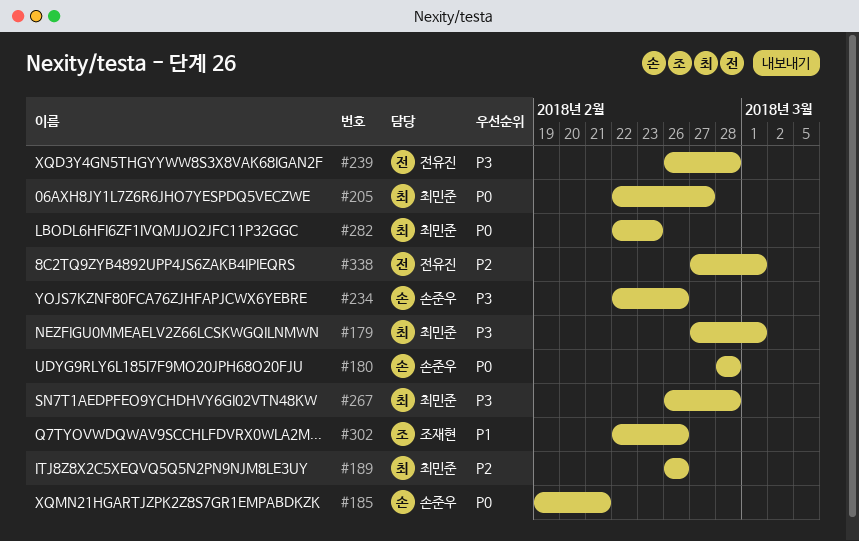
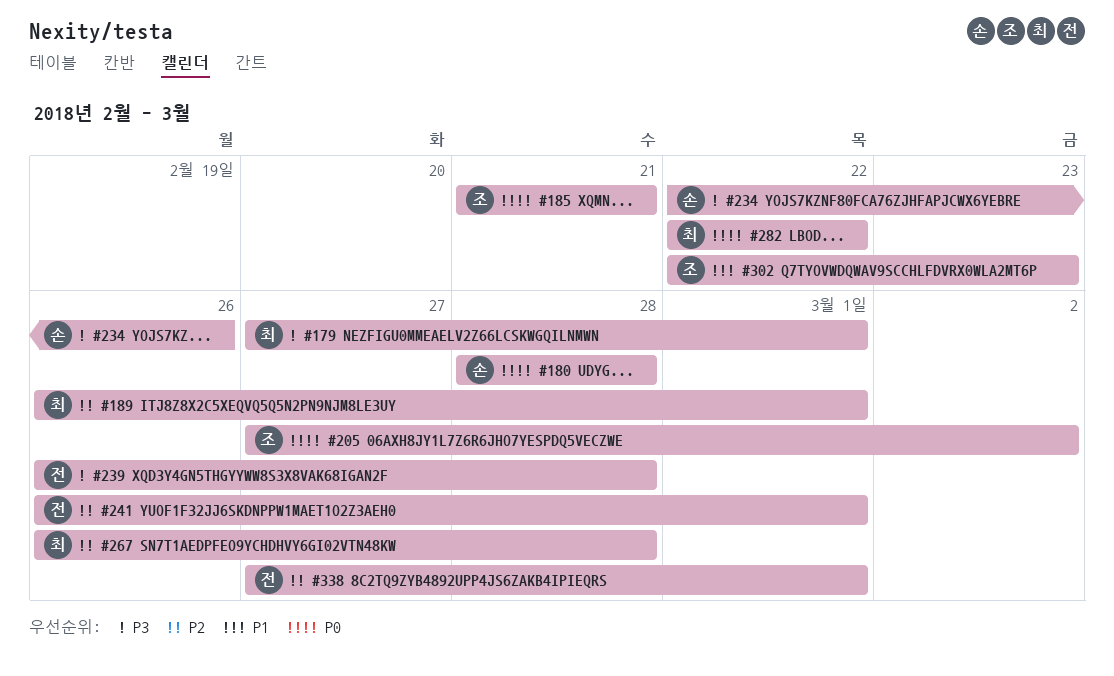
#185, owner: 손준우 -> 조재현
#185, start: Feb 19 -> Feb 21
#189, due: Feb 26 -> Mar 1
#205, owner: 최민준 -> 조재현
#205, start: Feb 22 -> Feb 27
#205, due: Feb 27 -> Mar 2
#241: none -> present
#267, priority: P3 -> P2
#282, due: Feb 23 -> Feb 22
#302, due: Feb 26 -> Feb 23

